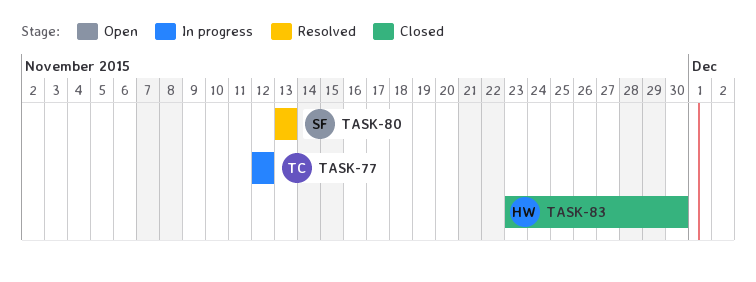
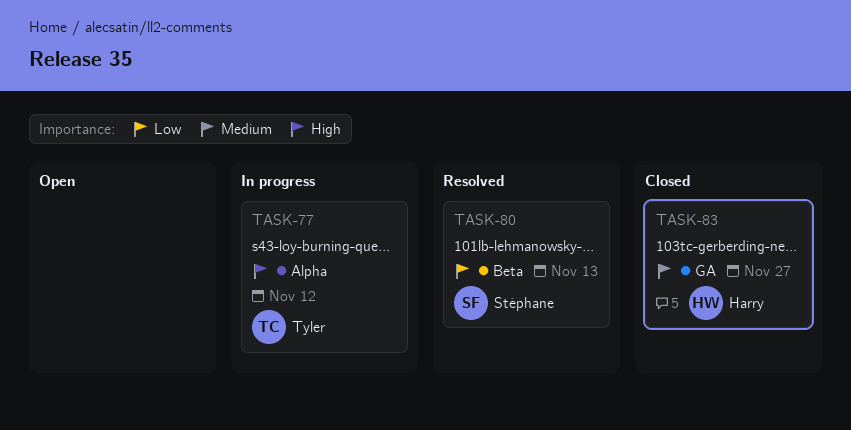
TASK-83, due: Nov 30 -> Nov 27

